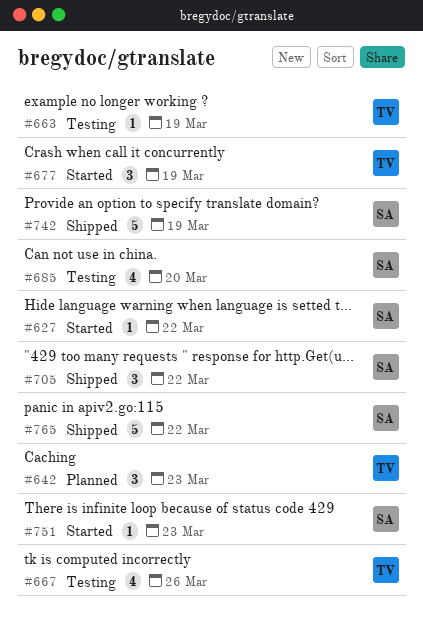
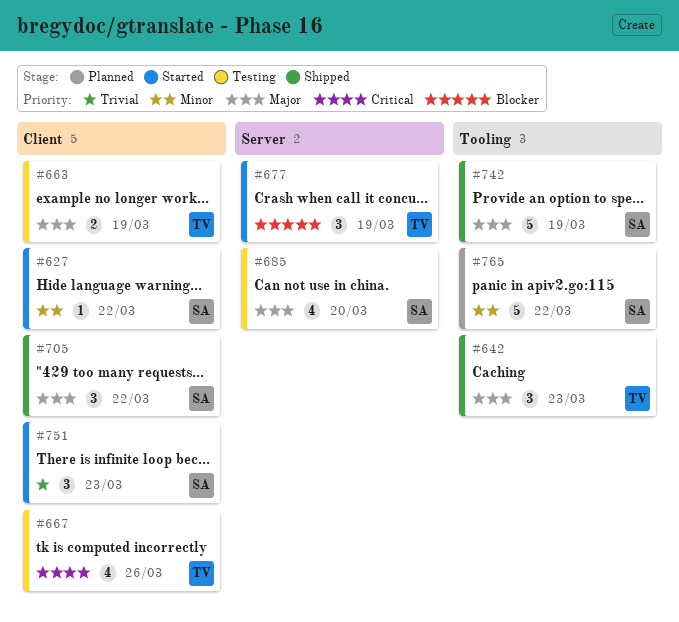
#642, status: Planned -> Shipped
#663, estimate: 1 -> 2
#751, estimate: 1 -> 3
#765, status: Shipped -> Planned

